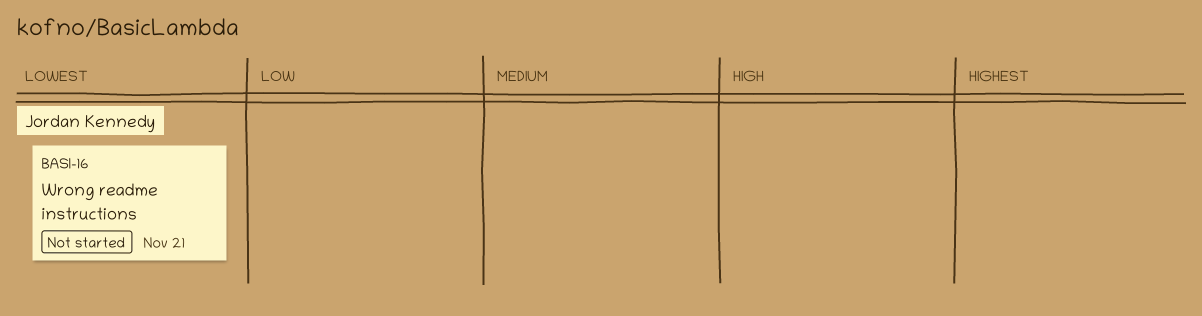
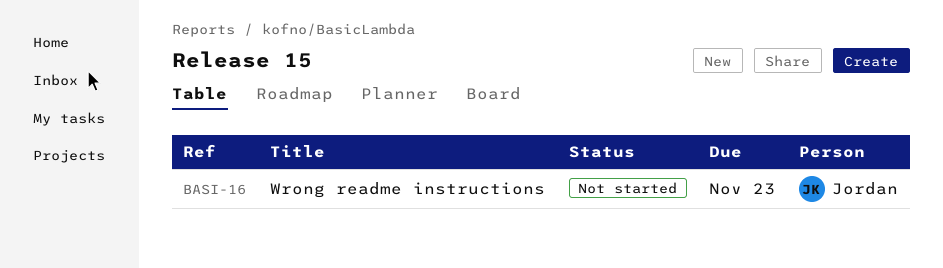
BASI-16, due: Nov 21 -> Nov 23

